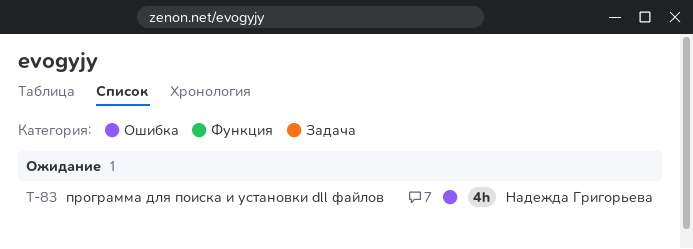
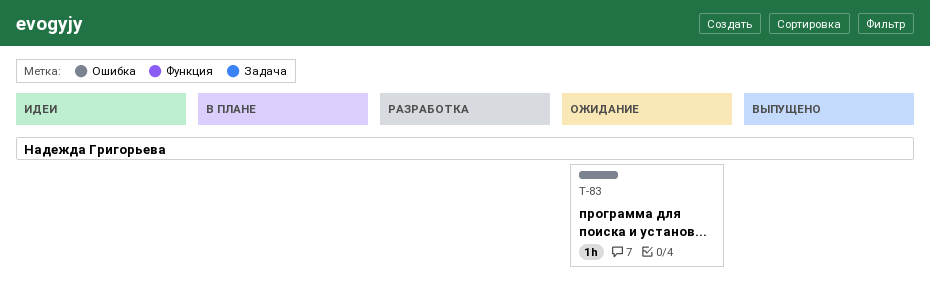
T-83, estimate: 4h -> 1h

